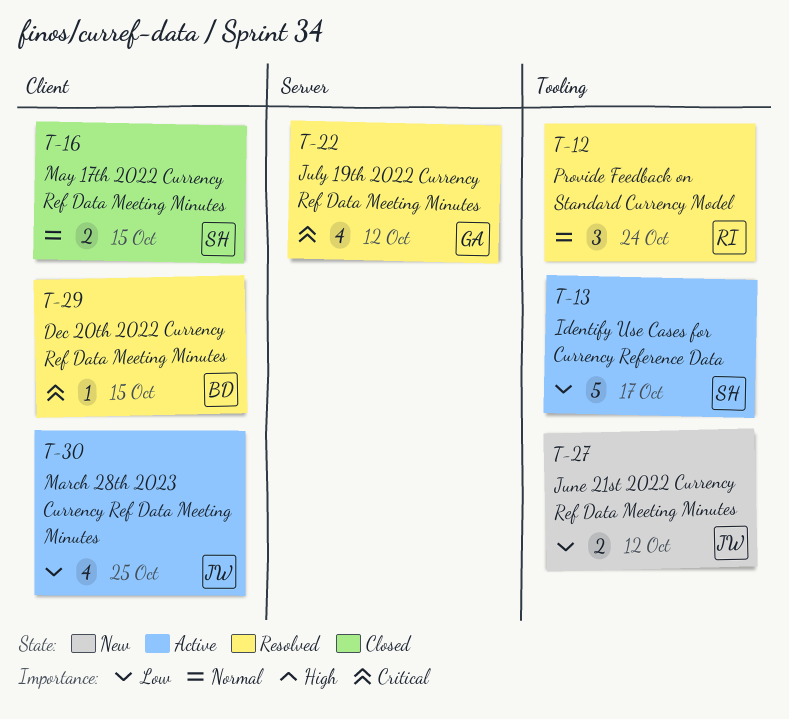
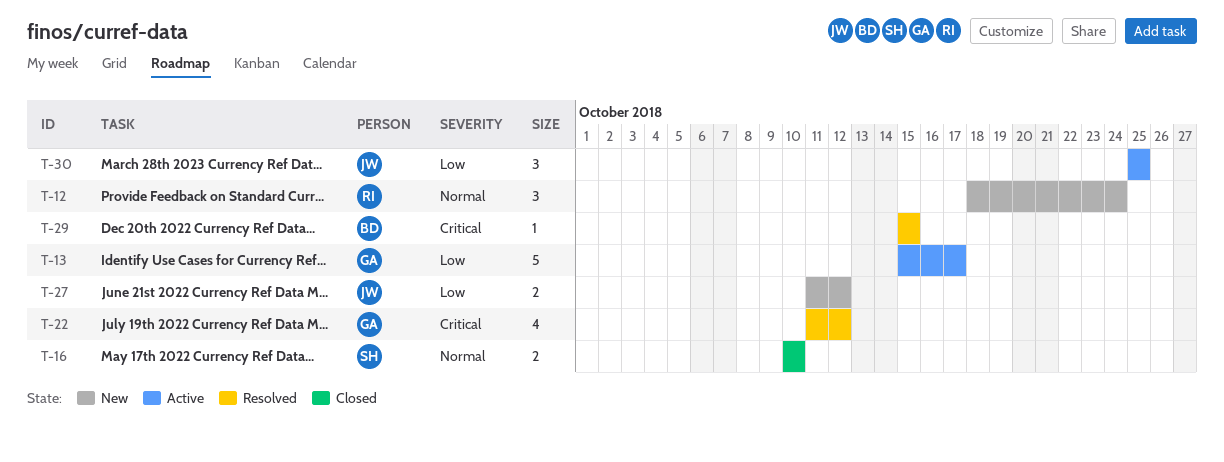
T-12, status: Resolved -> New
T-13, owner: SH -> GA
T-16, due: Oct 15 -> Oct 10
T-30, estimate: 4 -> 3

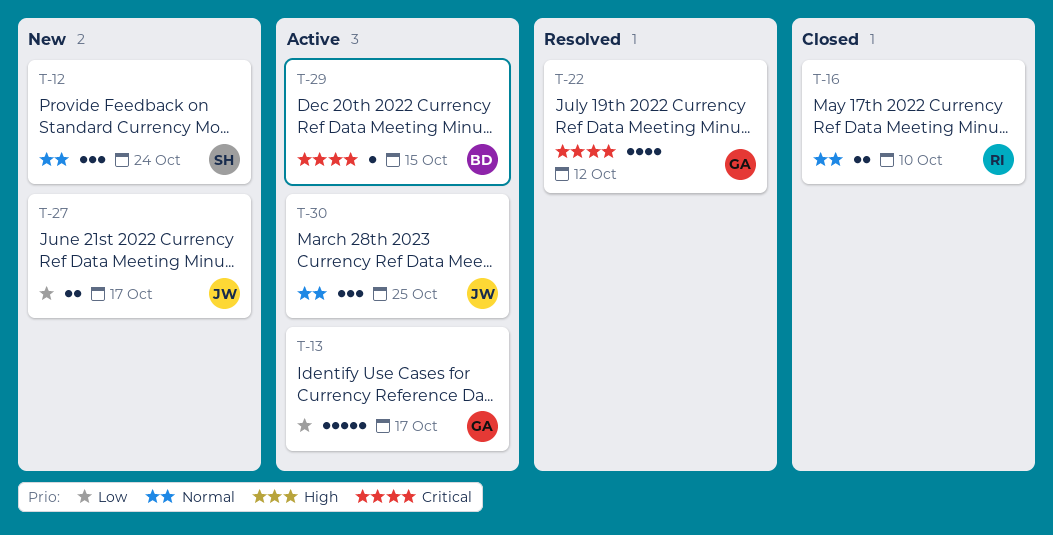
T-12, owner: RI -> SH
T-16, owner: SH -> RI
T-27, due: Oct 12 -> Oct 17
T-29, status: Resolved -> Active
T-30, priority: Low -> Normal

